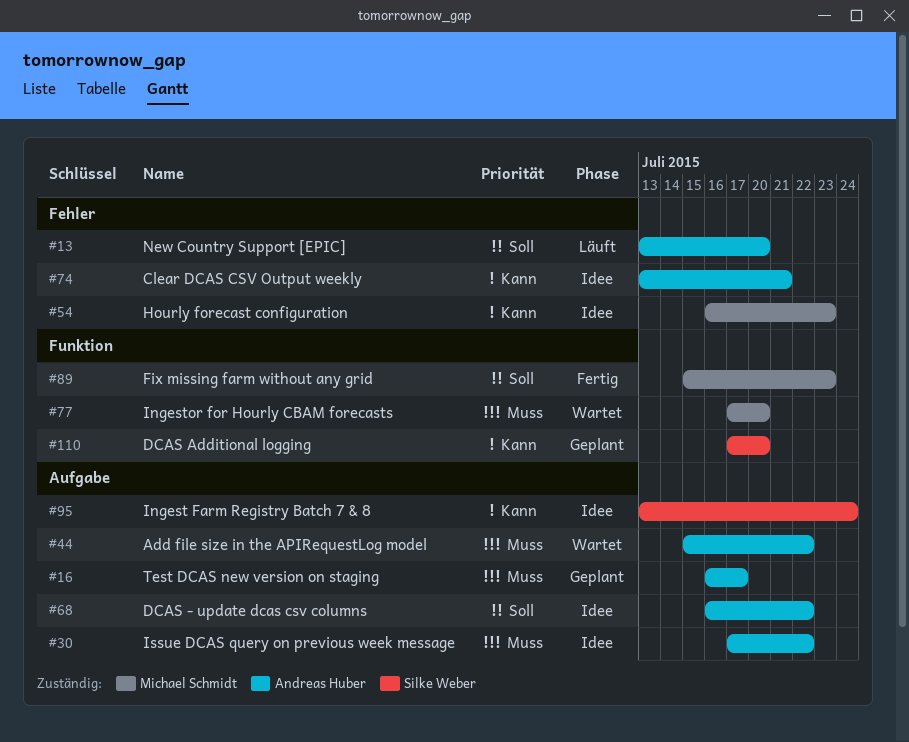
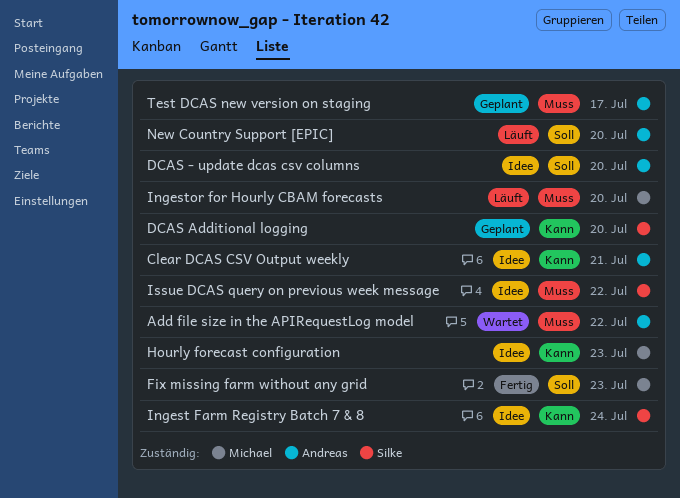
DCAS - update dcas csv columns, due: Jul 22 -> Jul 20
Ingestor for Hourly CBAM forecasts, status: Wartet -> Läuft
Issue DCAS query on previous week message, owner: Andreas Huber -> Silke Weber

